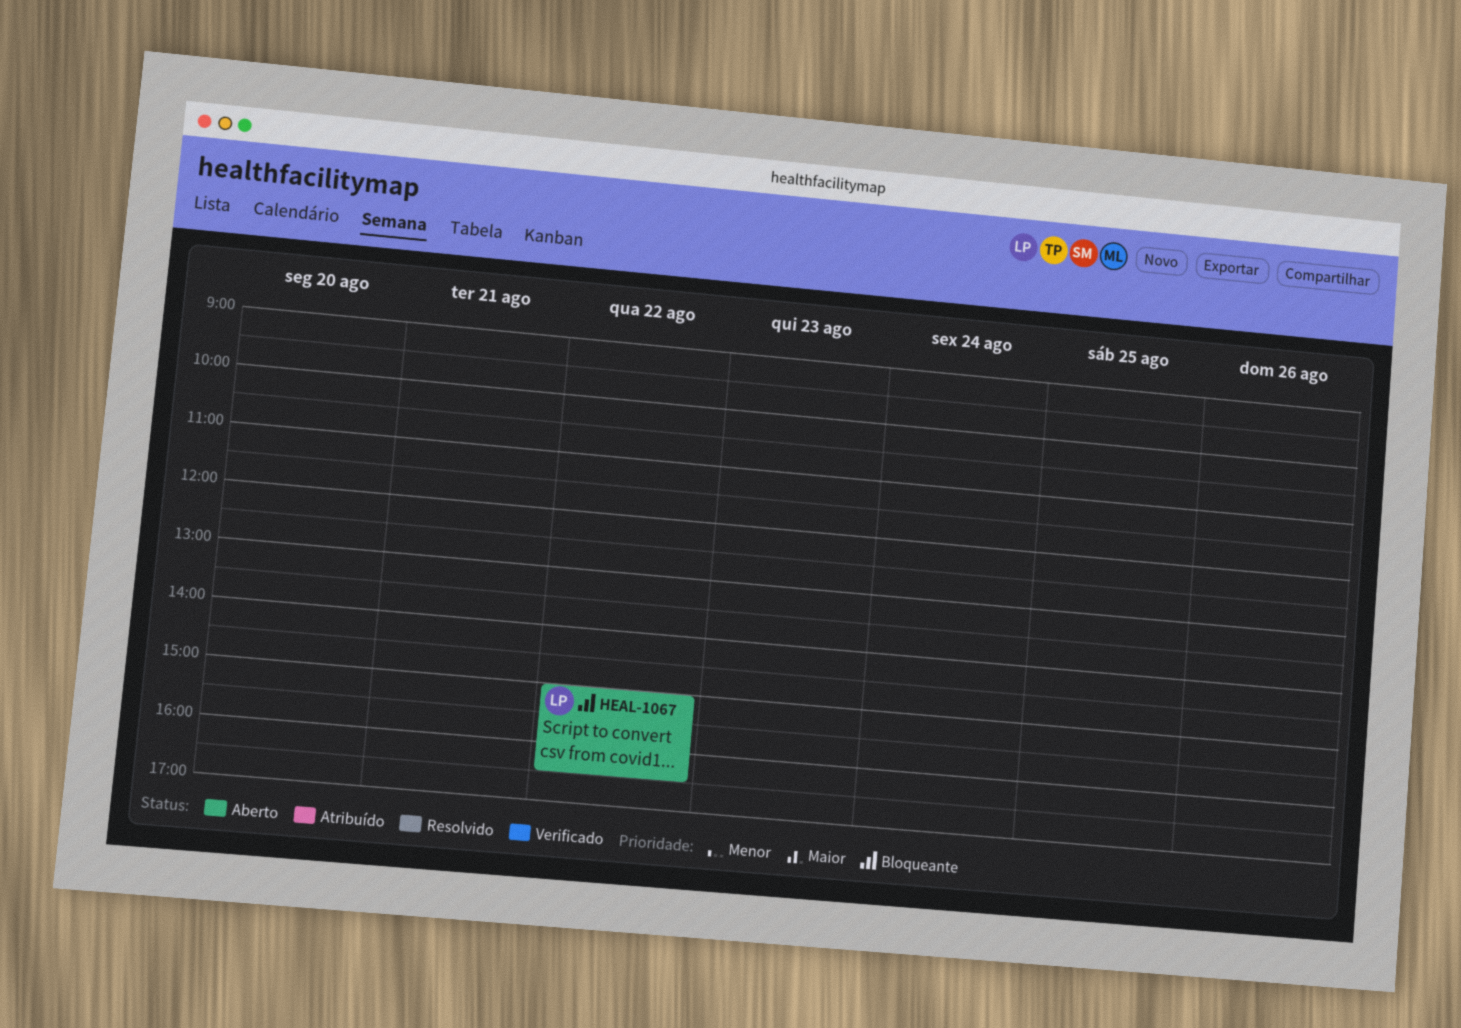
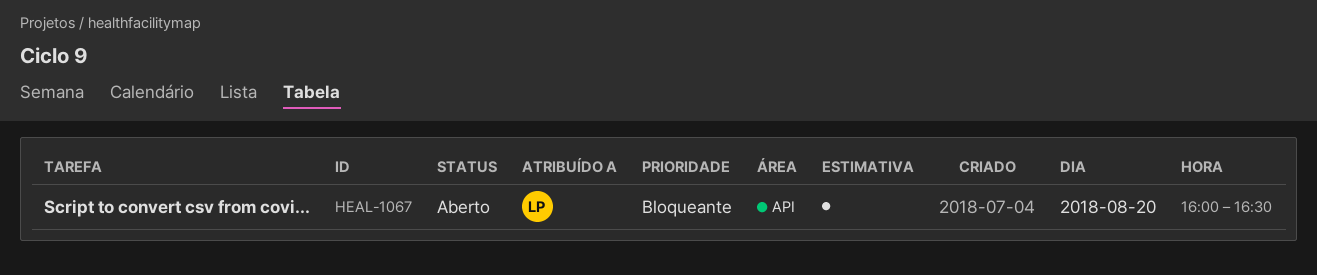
HEAL-1067, day: Aug 22 -> Aug 20
HEAL-1067, begins: 15:00 -> 16:00

